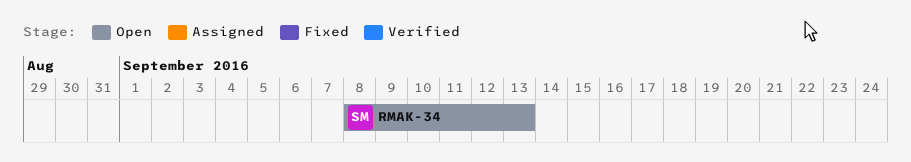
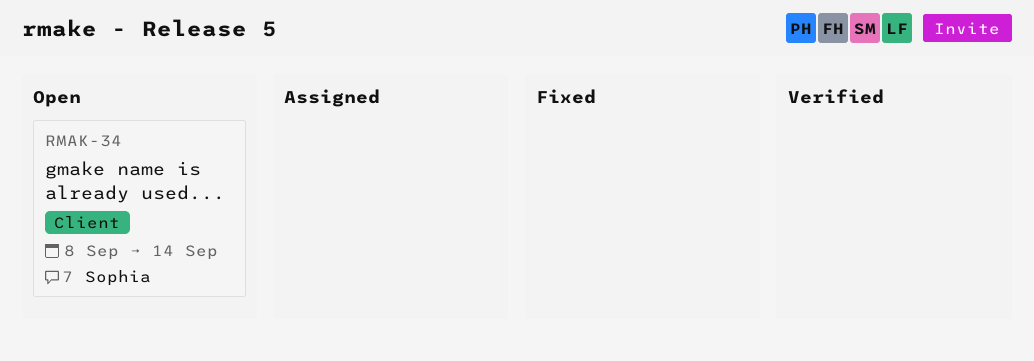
RMAK-34, due: Sep 13 -> Sep 14

